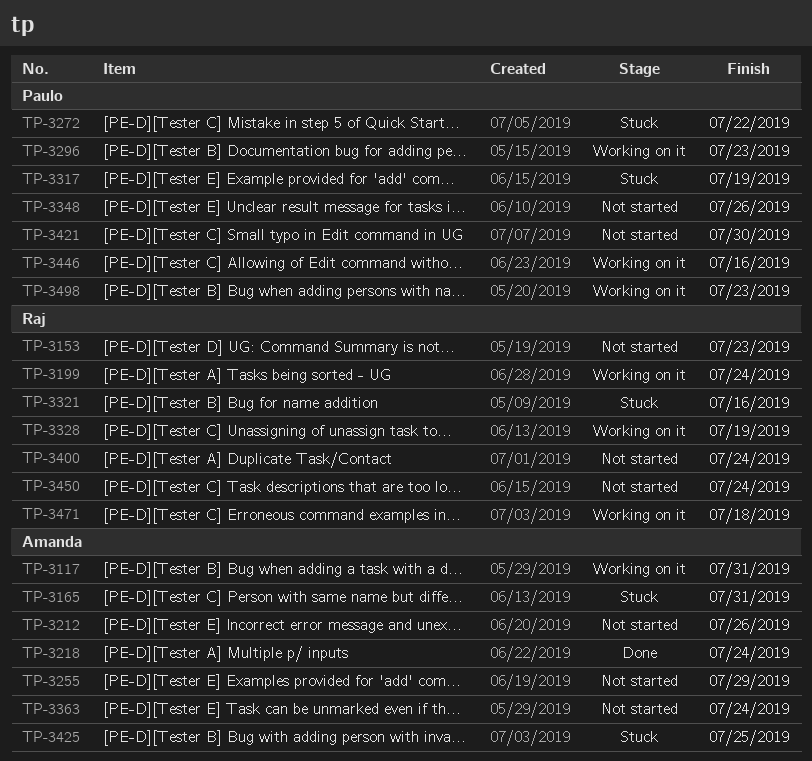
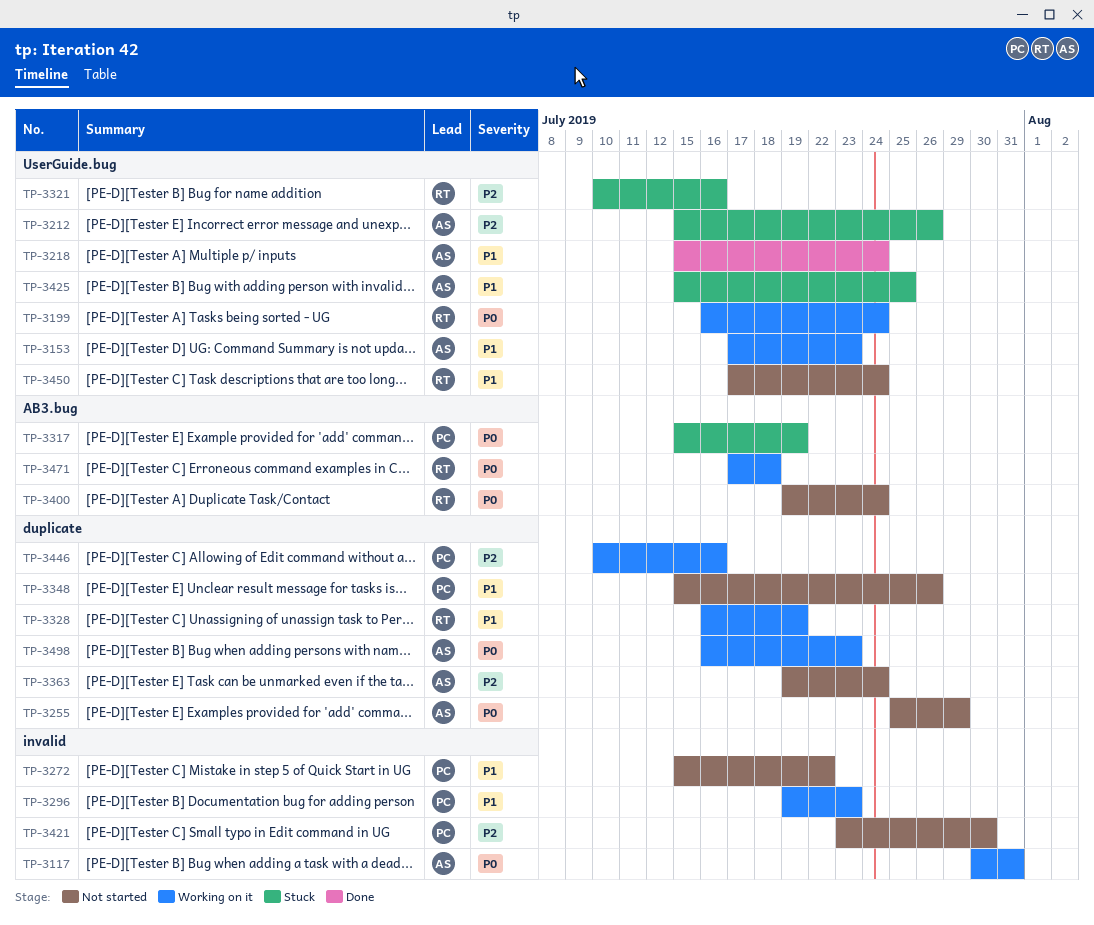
TP-3153, status: Not started -> Working on it
TP-3153, owner: Raj -> Amanda
TP-3165: present -> none
TP-3212, status: Not started -> Stuck
TP-3272, status: Stuck -> Not started
TP-3498, owner: Paulo -> Amanda

